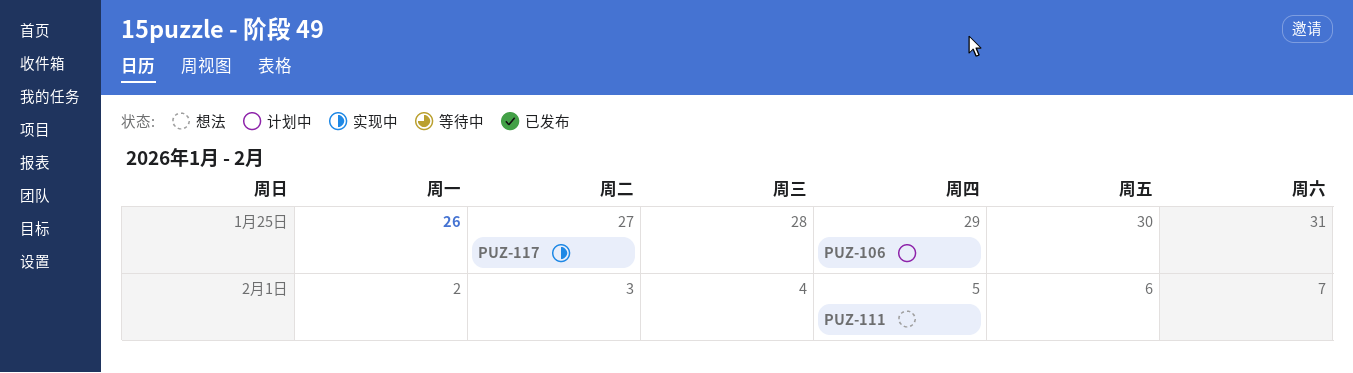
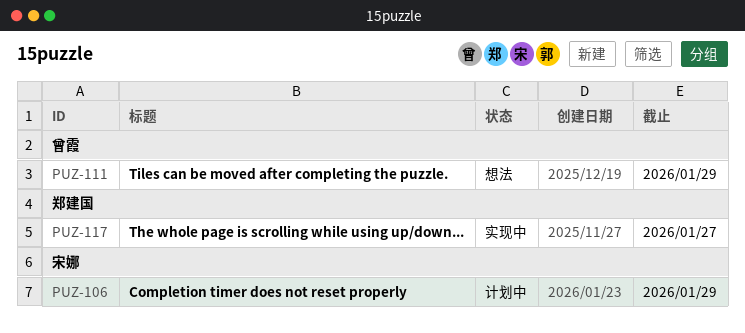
PUZ-111, due: Feb 5 -> Jan 29

